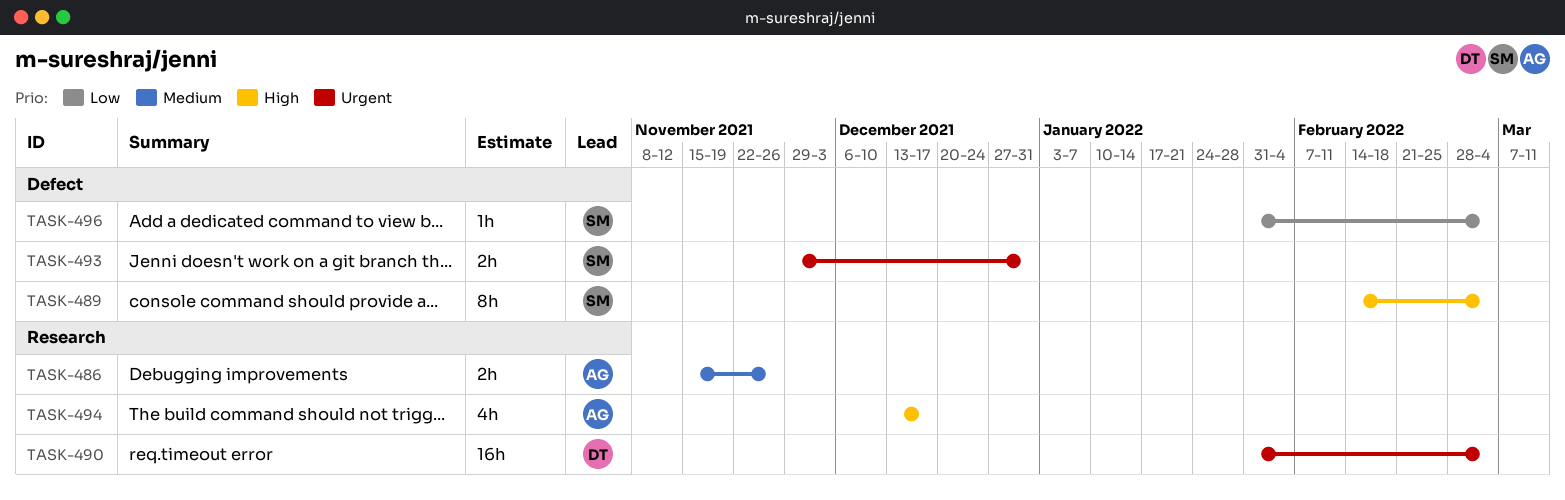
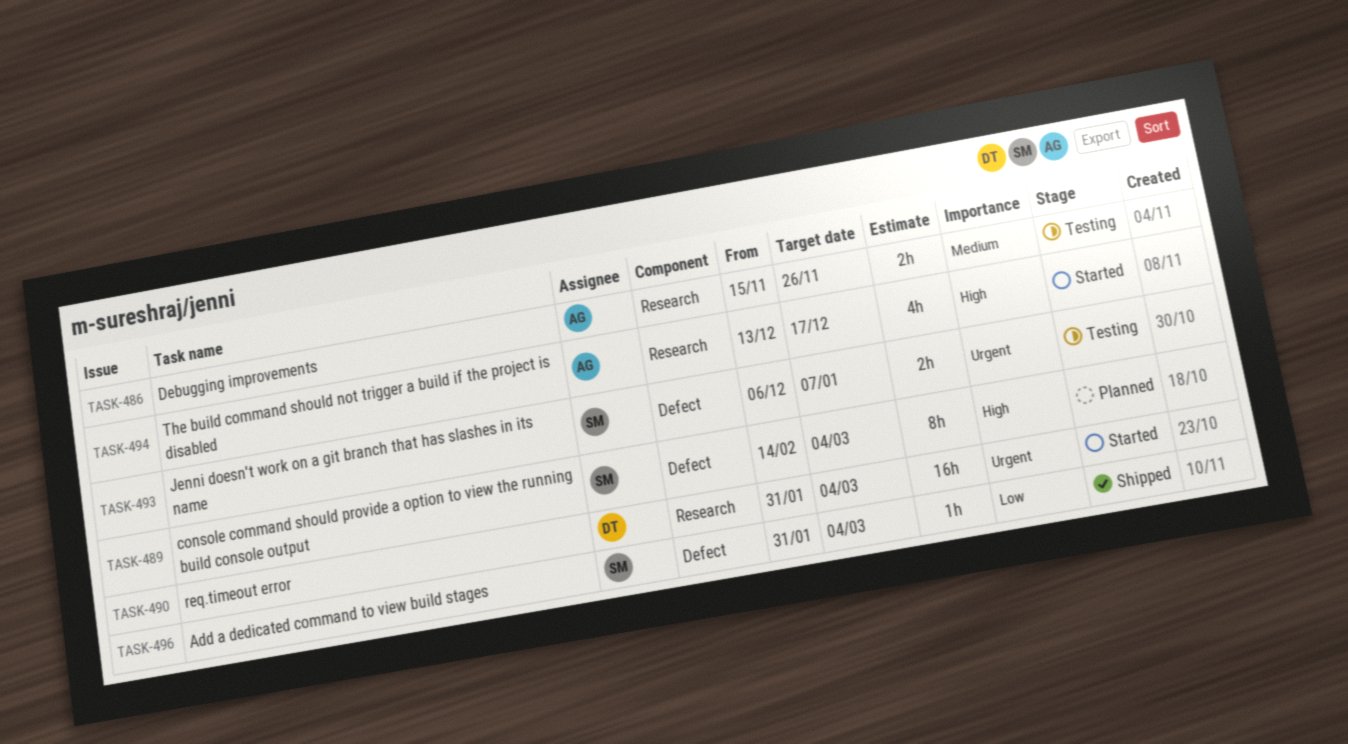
TASK-493, start: Nov 29 -> Dec 6
TASK-493, due: Dec 31 -> Jan 7

